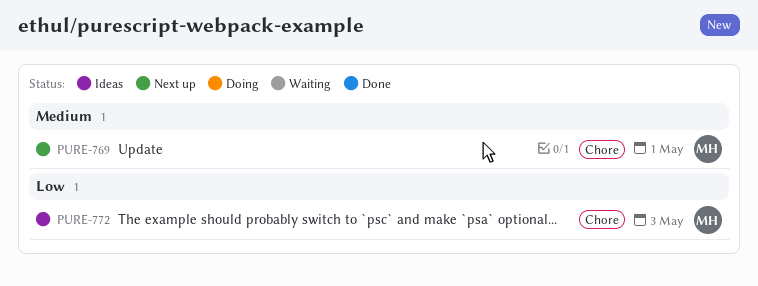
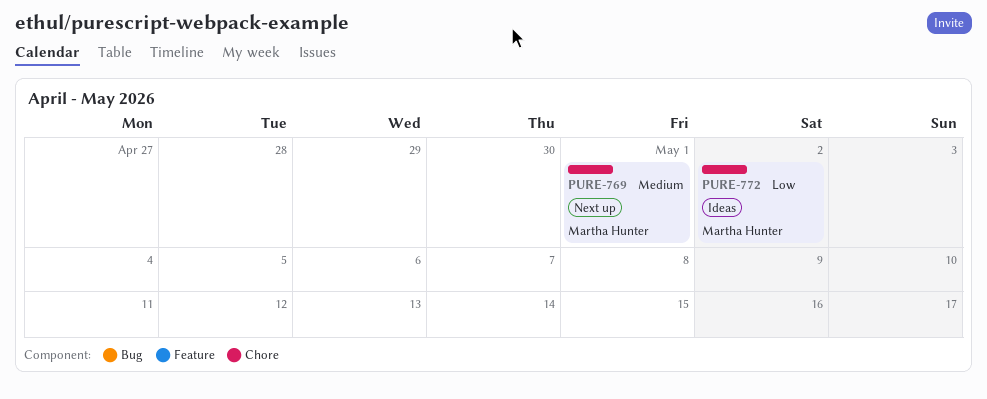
PURE-772, due: May 3 -> May 2

